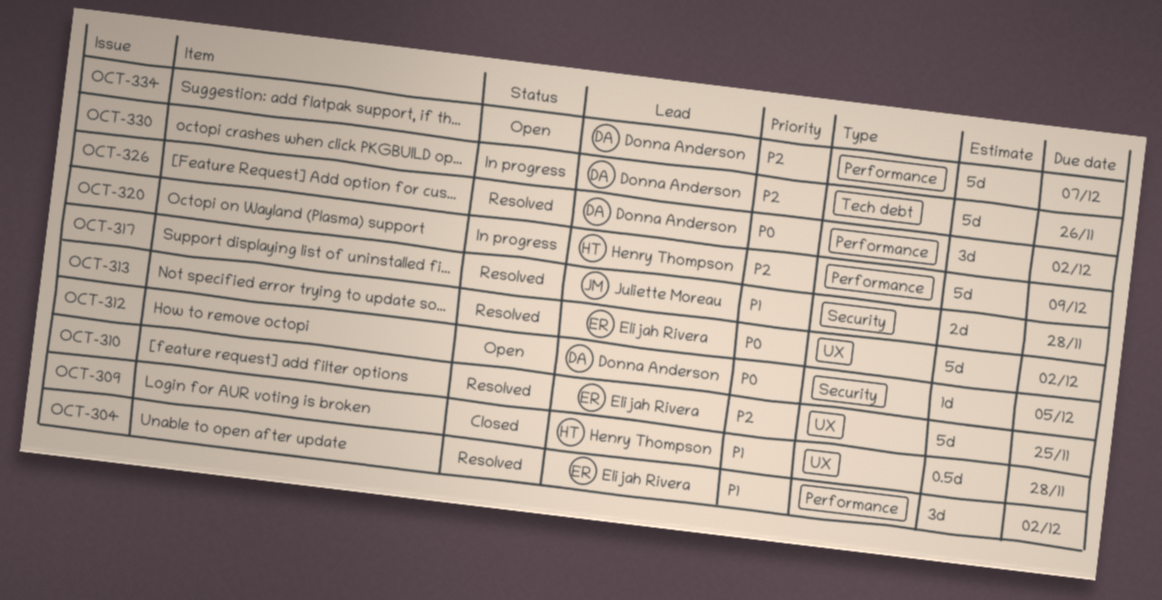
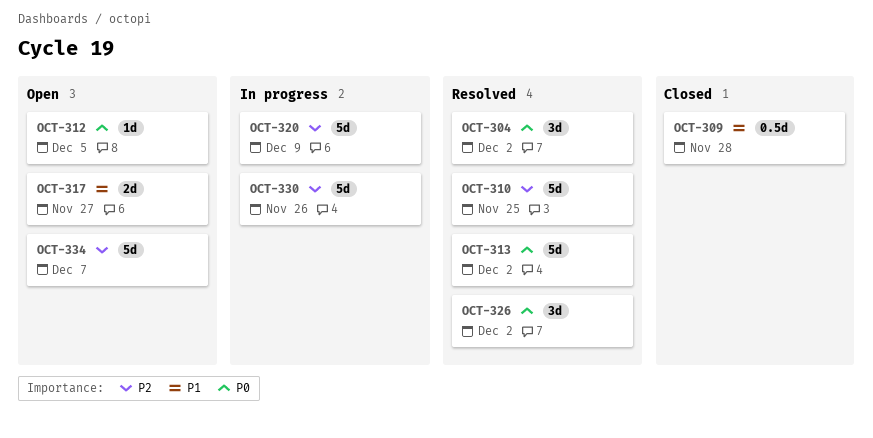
OCT-304, priority: P1 -> P0
OCT-317, status: Resolved -> Open
OCT-317, due: Nov 28 -> Nov 27

